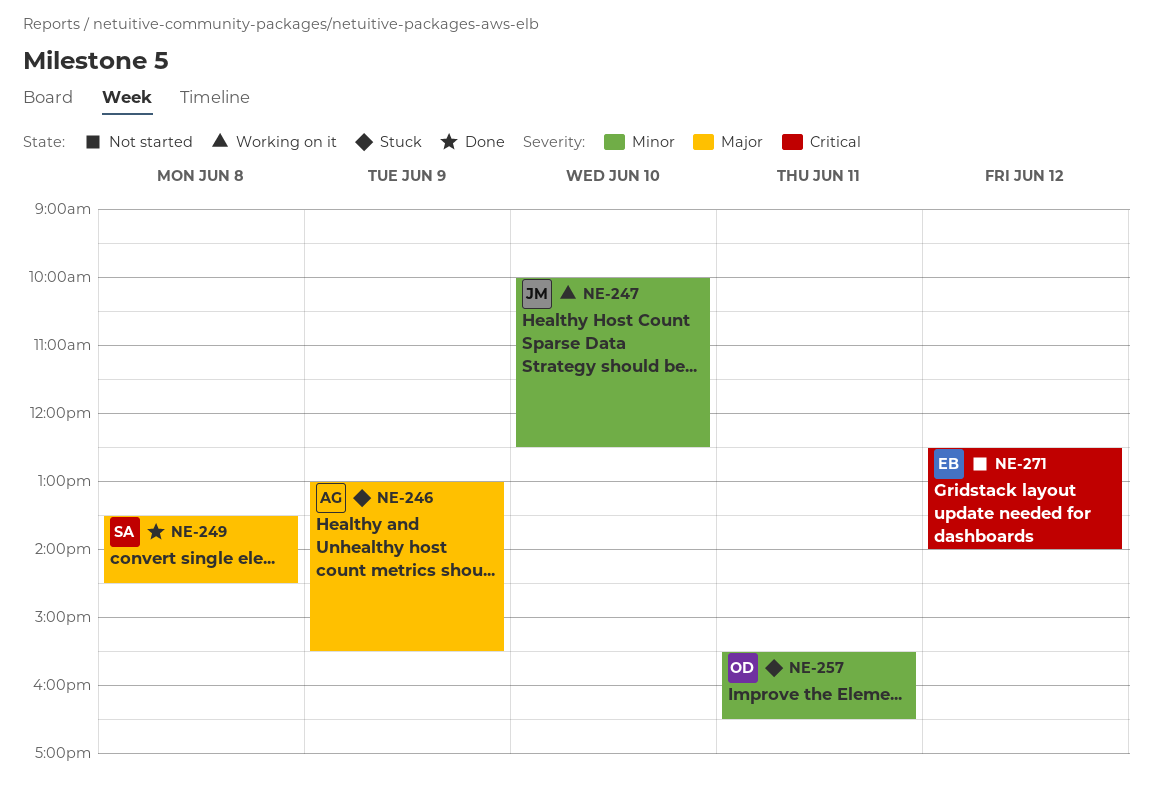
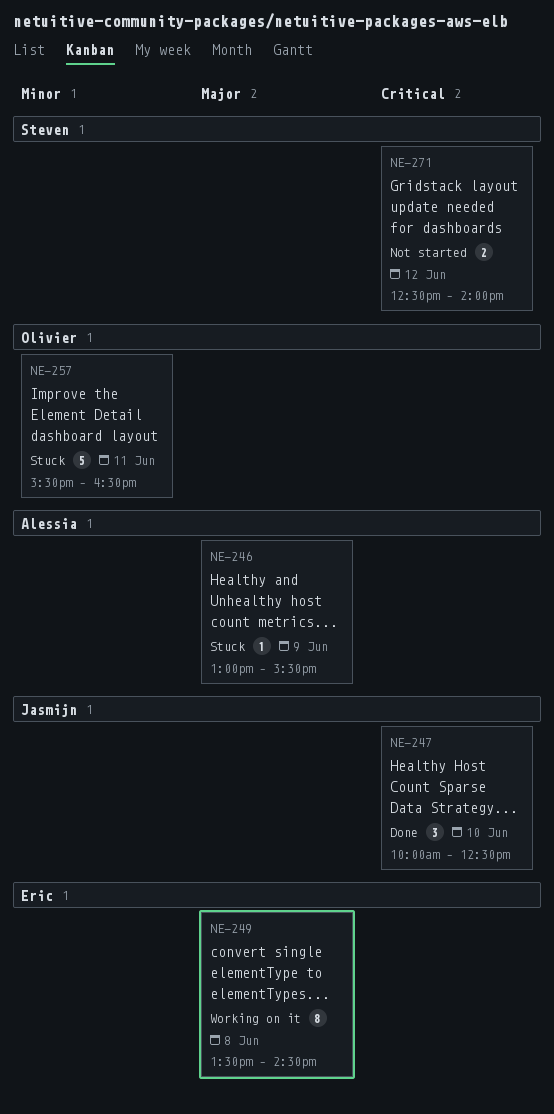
NE-247, status: Working on it -> Done
NE-247, priority: Minor -> Critical
NE-249, status: Done -> Working on it
NE-249, owner: Steven -> Eric
NE-271, owner: Eric -> Steven

